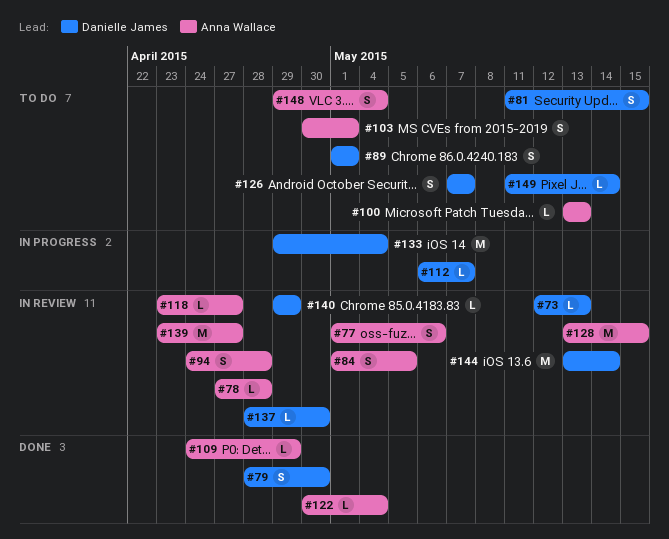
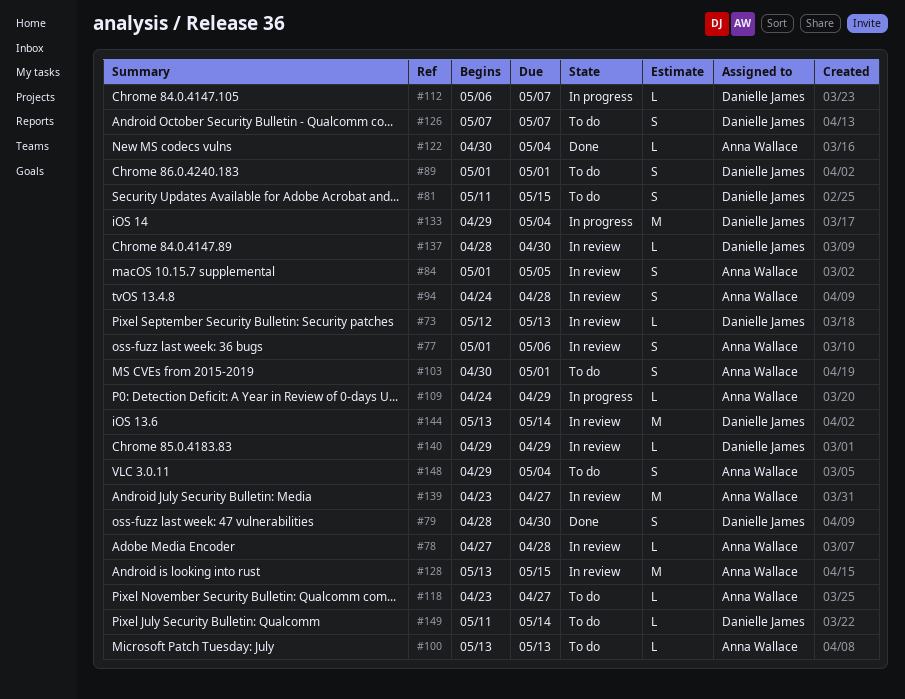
#109, status: Done -> In progress
#118, status: In review -> To do

